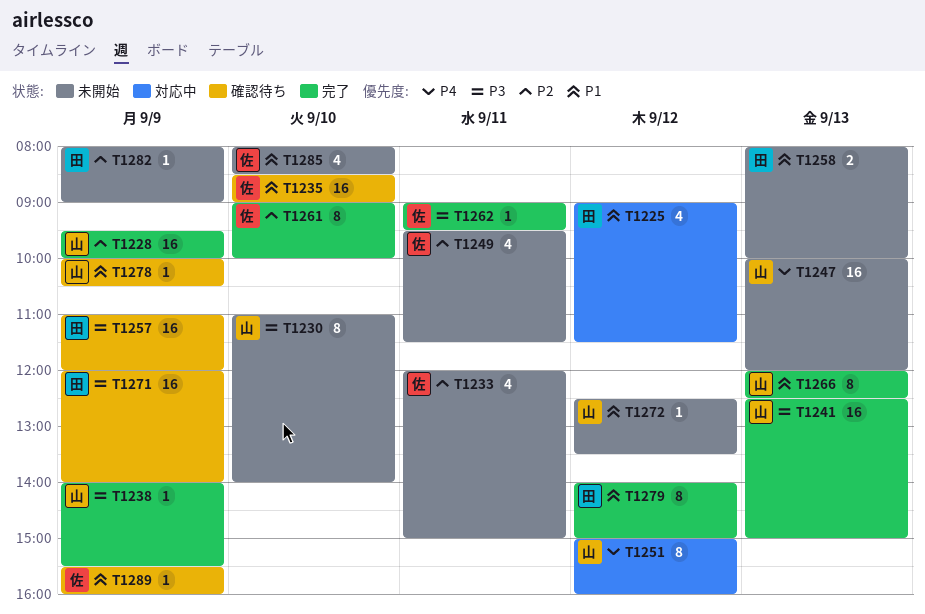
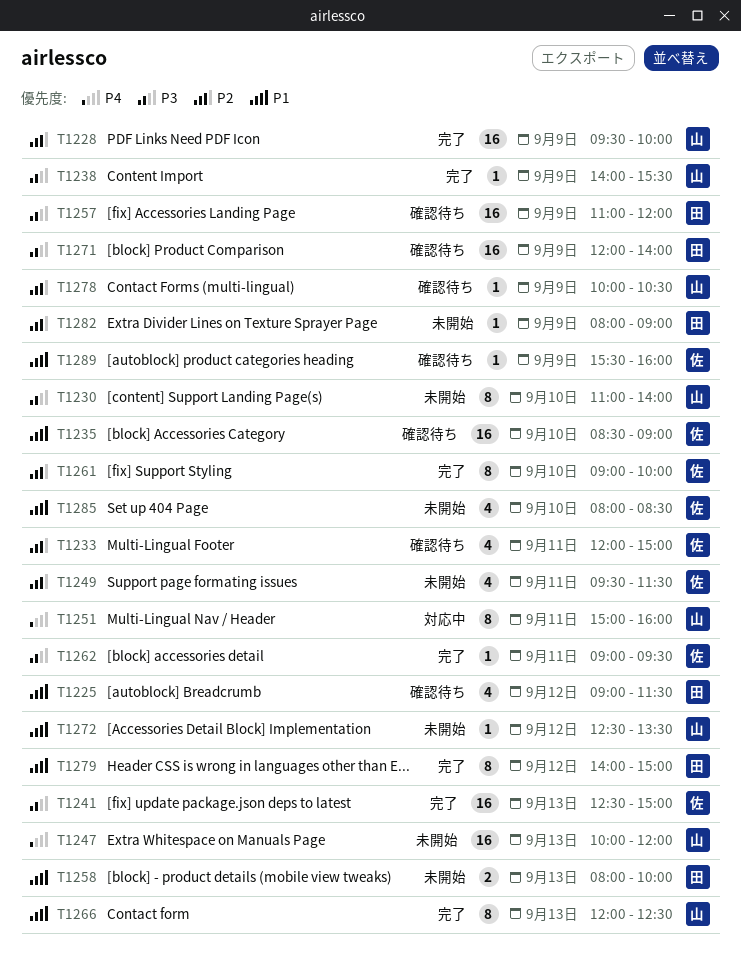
T1225, status: 対応中 -> 確認待ち
T1233, status: 未開始 -> 確認待ち
T1241, owner: 山 -> 佐
T1251, day: Sep 12 -> Sep 11
T1278, priority: P1 -> P2

